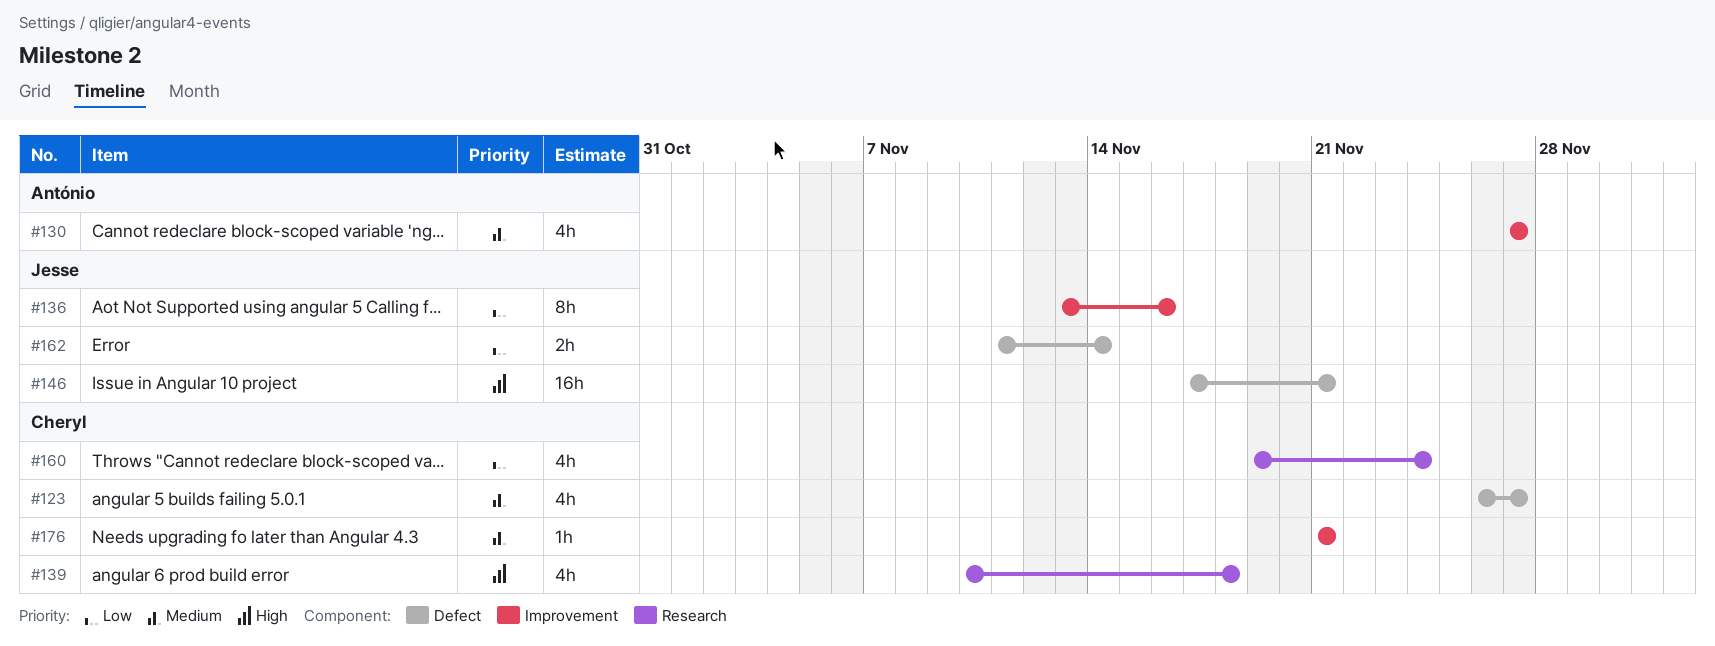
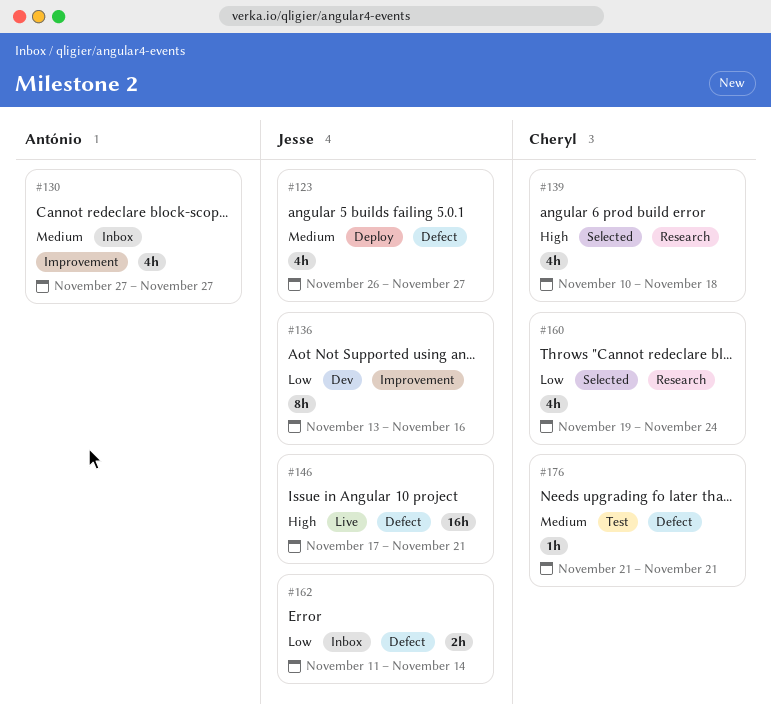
#123, owner: Cheryl -> Jesse
#176, label: Improvement -> Defect

